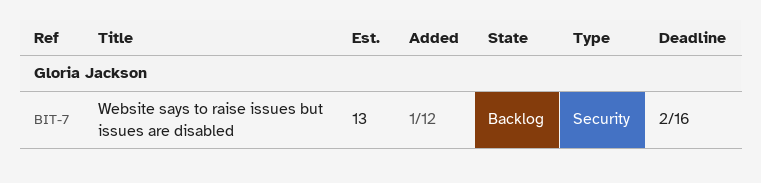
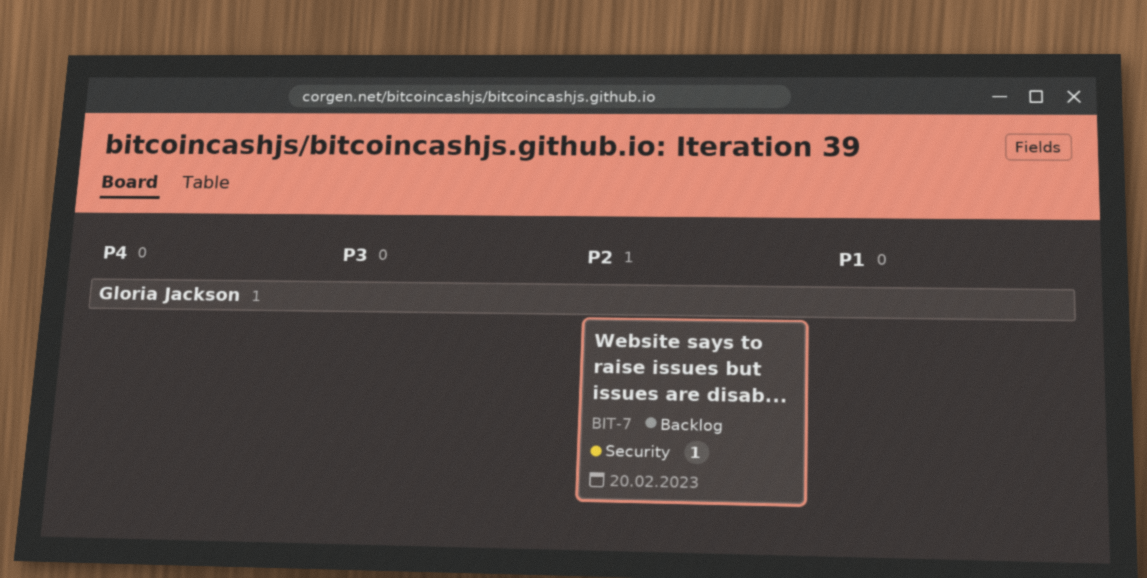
BIT-7, estimate: 13 -> 1
BIT-7, due: Feb 16 -> Feb 20

